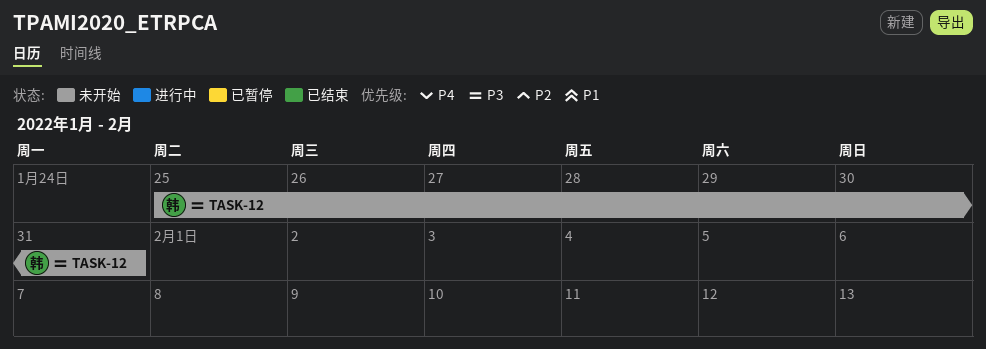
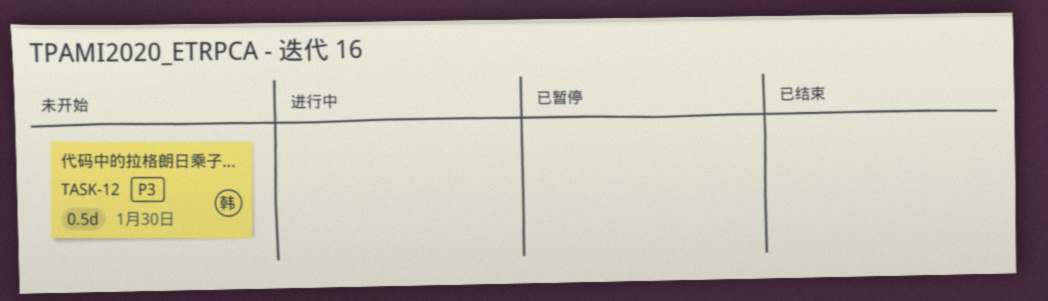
TASK-12, due: Jan 31 -> Jan 30

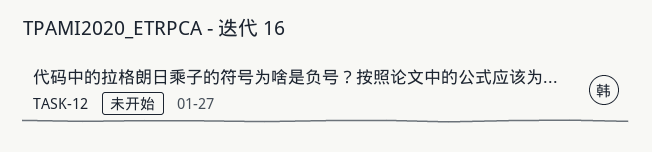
TASK-12, due: Jan 30 -> Jan 27

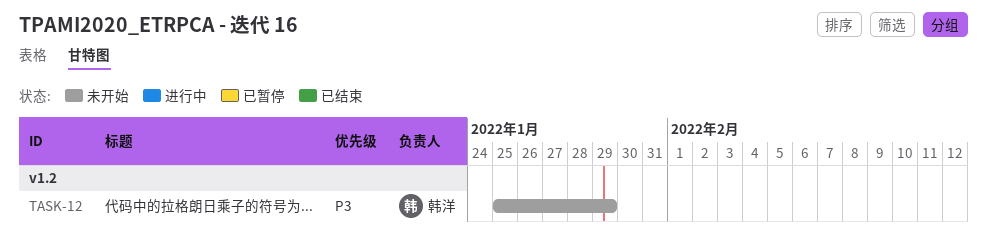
TASK-12, due: Jan 27 -> Jan 29

